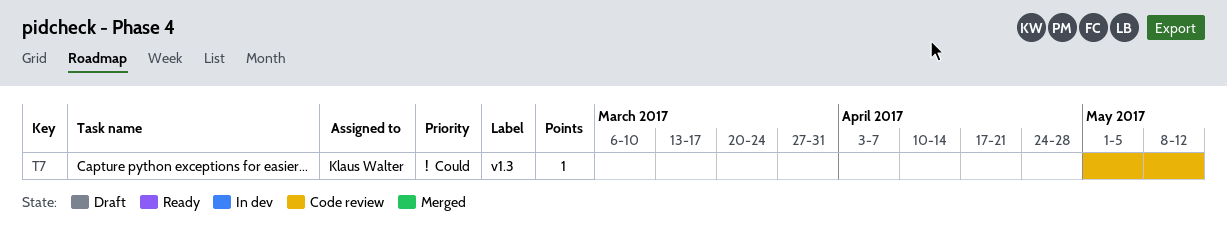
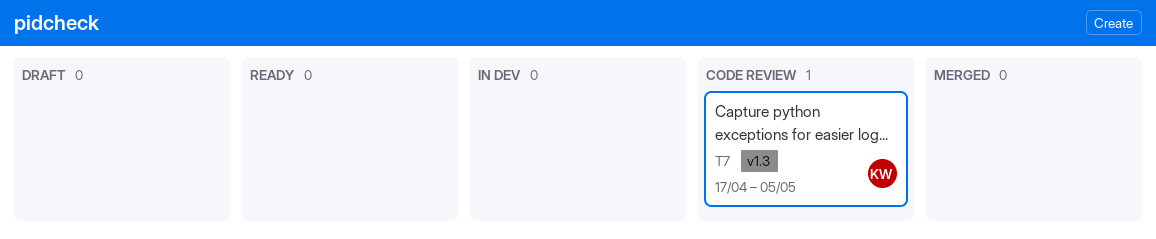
T7, start: May 1 -> Apr 17
T7, due: May 12 -> May 5

